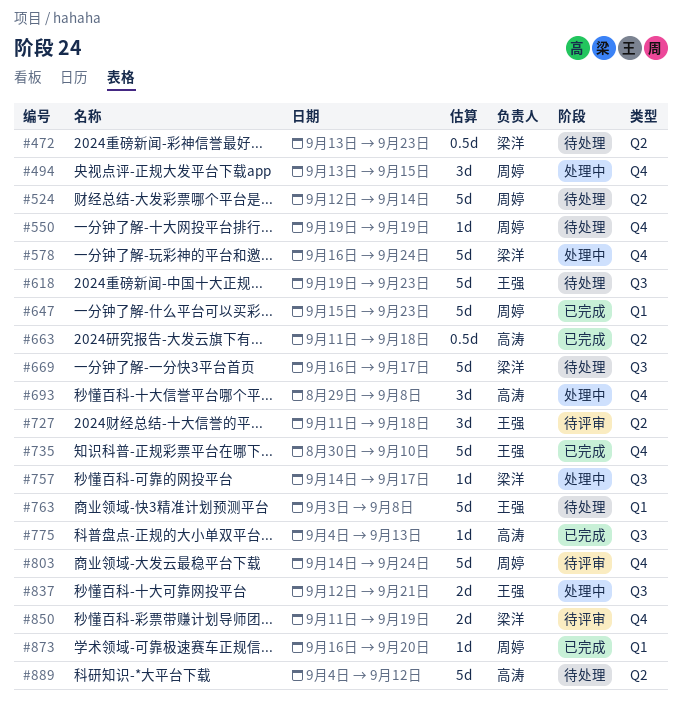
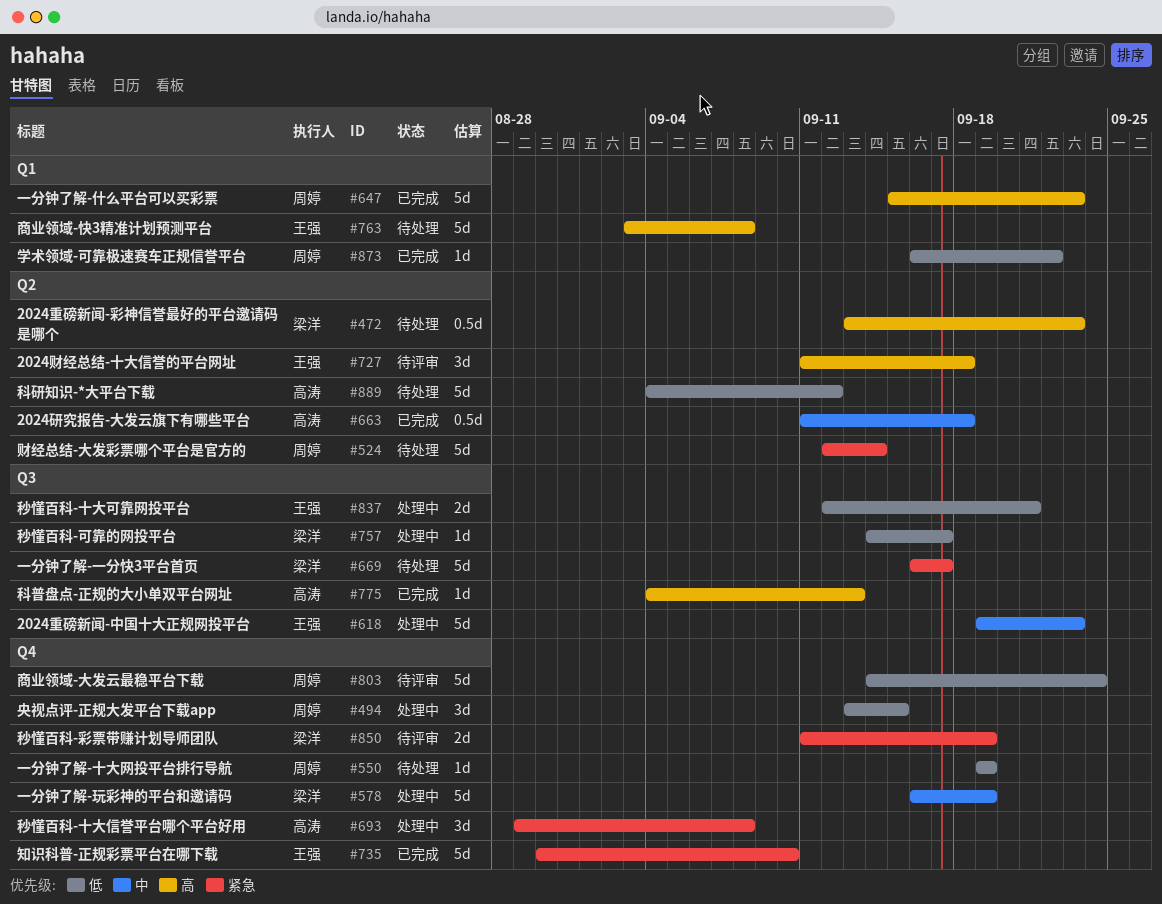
#578, due: Sep 24 -> Sep 19
#618, status: 待处理 -> 处理中
#873, due: Sep 20 -> Sep 22

